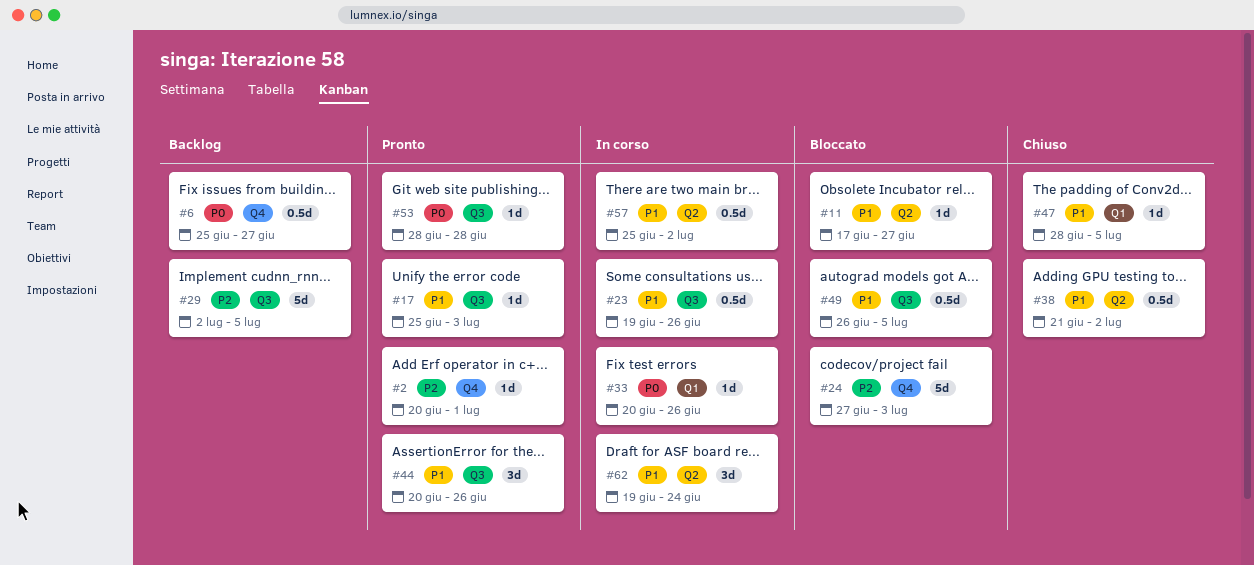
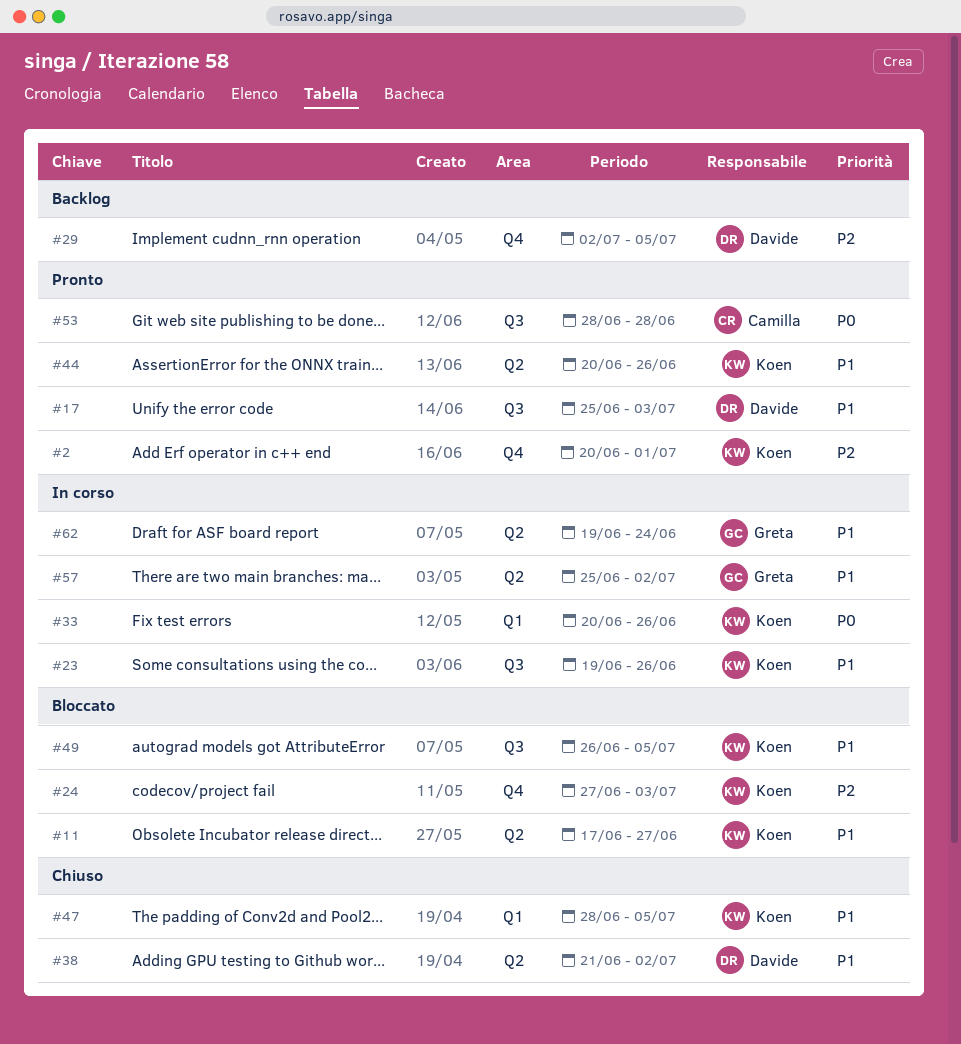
#6: present -> none
#29, label: Q3 -> Q4
#44, label: Q3 -> Q2

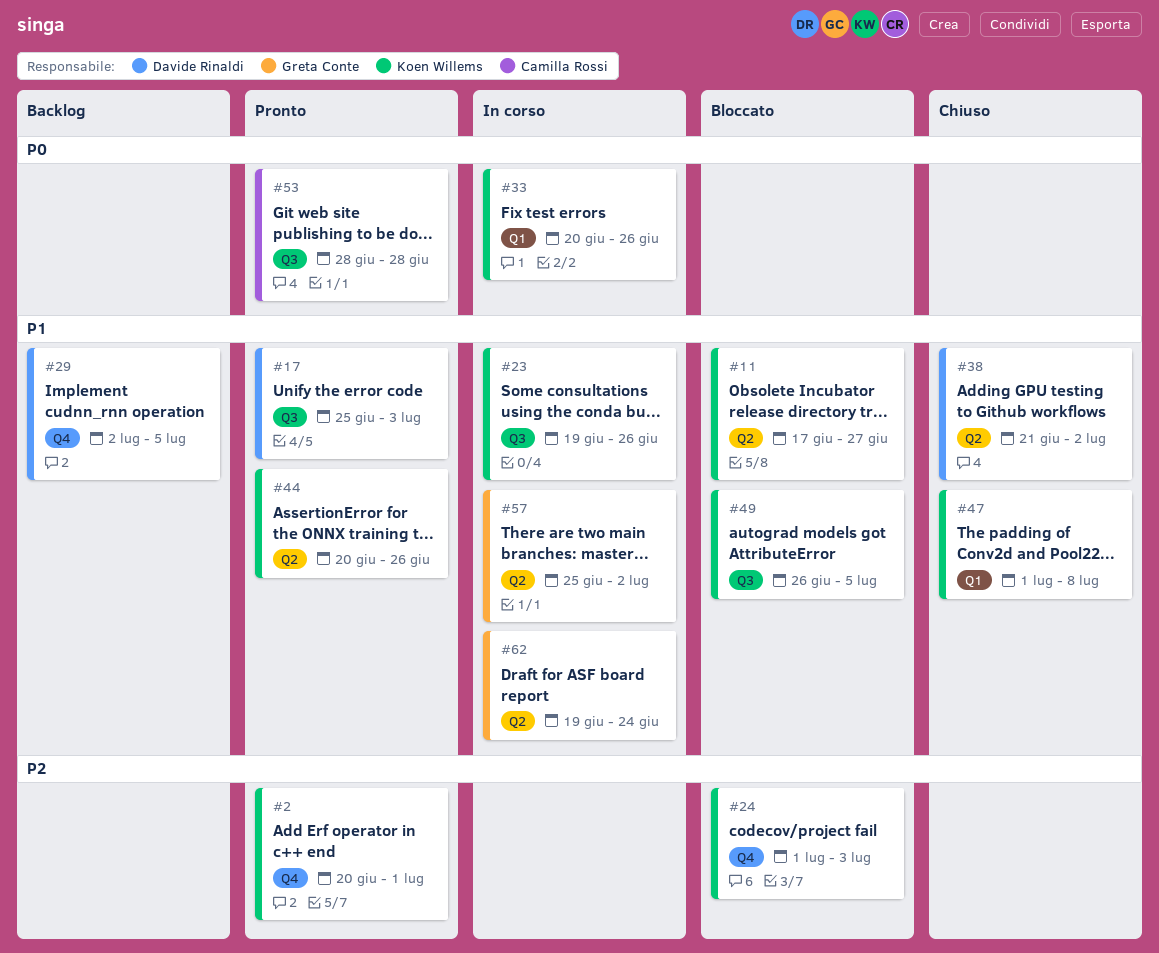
#24, start: Jun 27 -> Jul 1
#29, priority: P2 -> P1
#47, start: Jun 28 -> Jul 1
#47, due: Jul 5 -> Jul 8

